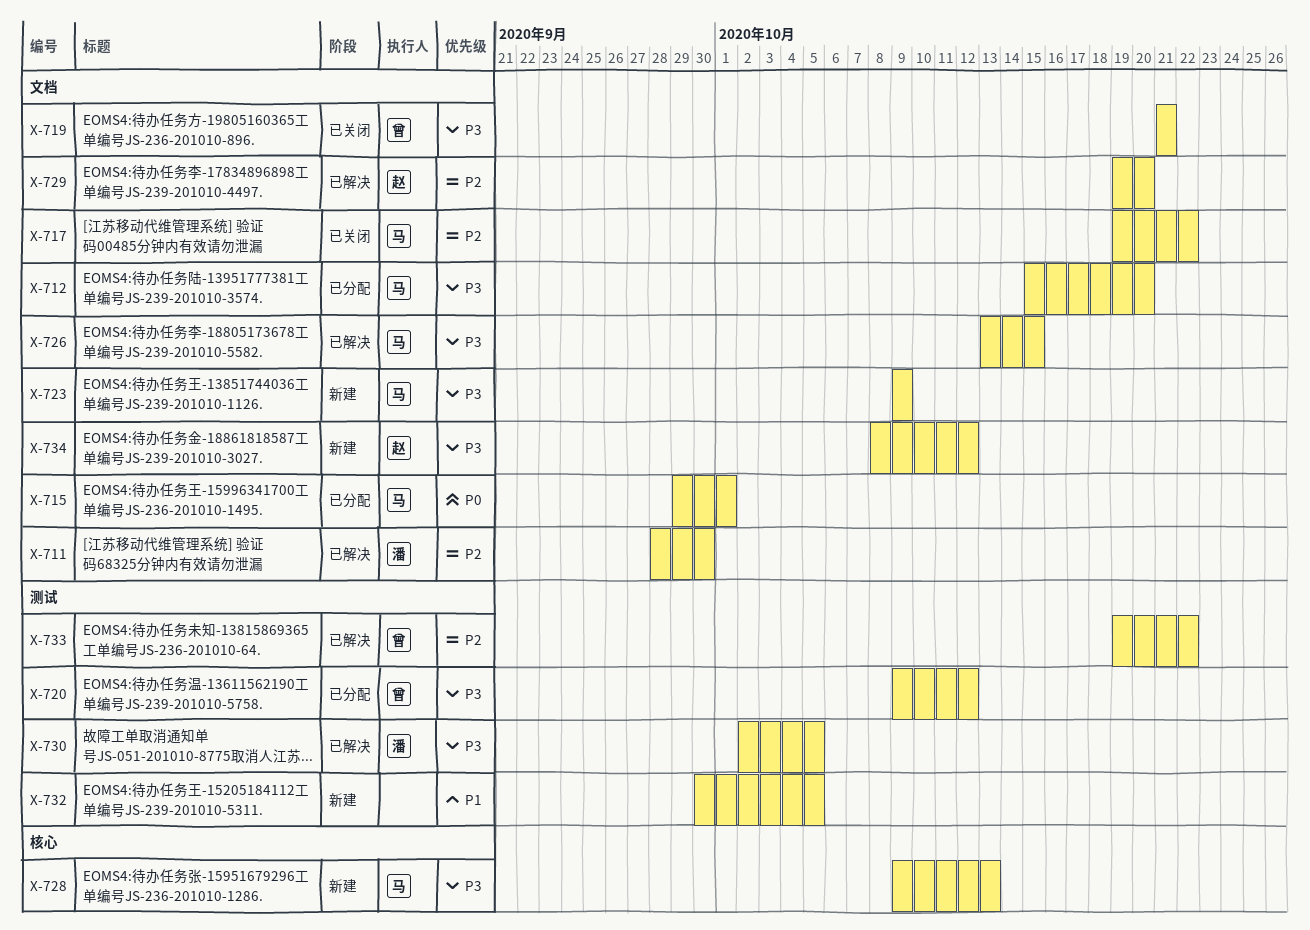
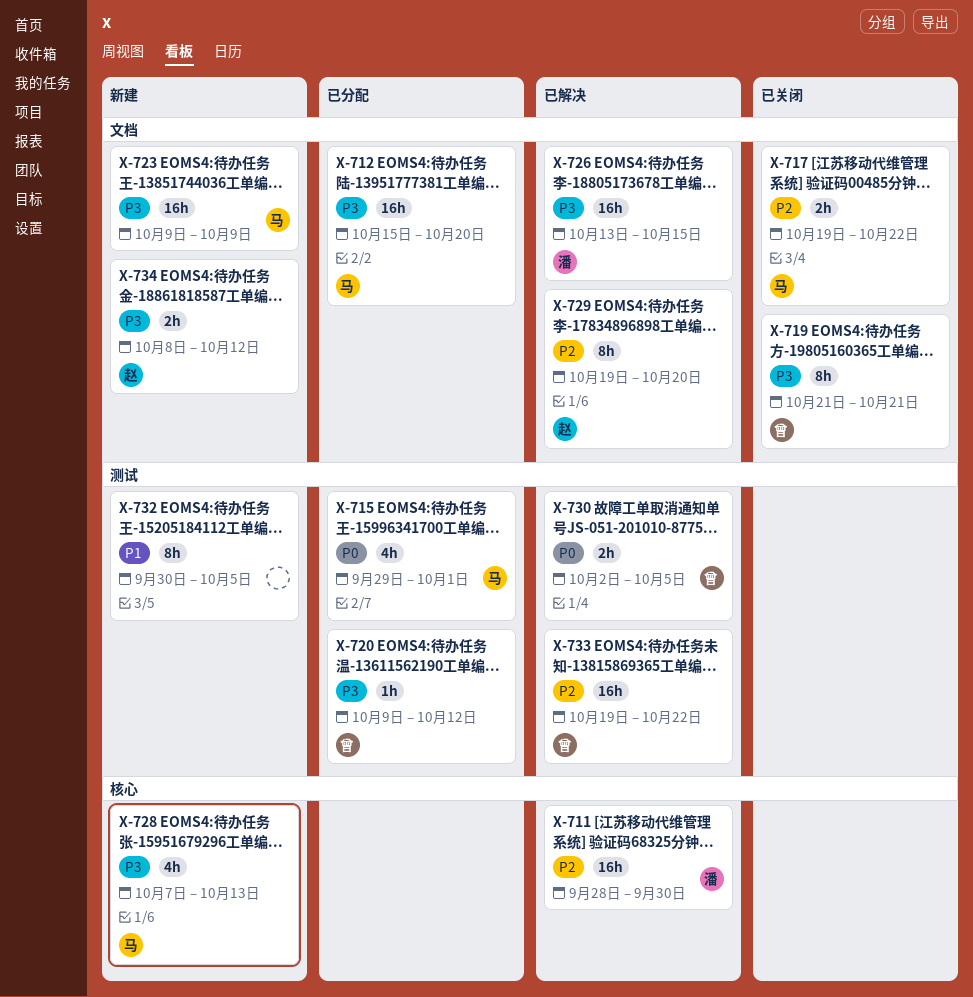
X-711, label: 文档 -> 核心
X-715, label: 文档 -> 测试
X-726, owner: 马 -> 潘
X-728, start: Oct 9 -> Oct 7
X-730, owner: 潘 -> 曾
X-730, priority: P3 -> P0

